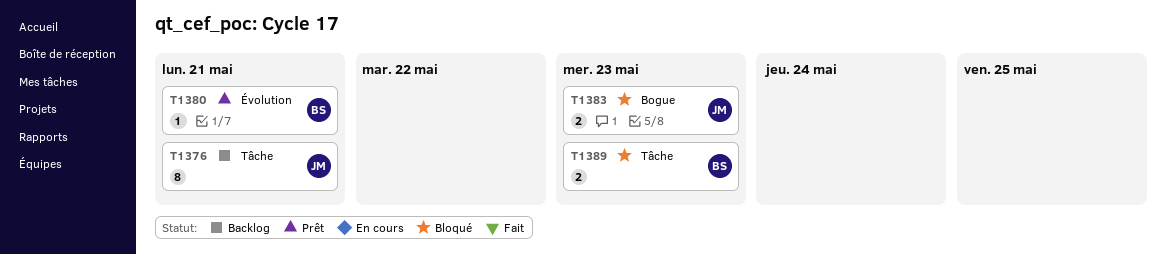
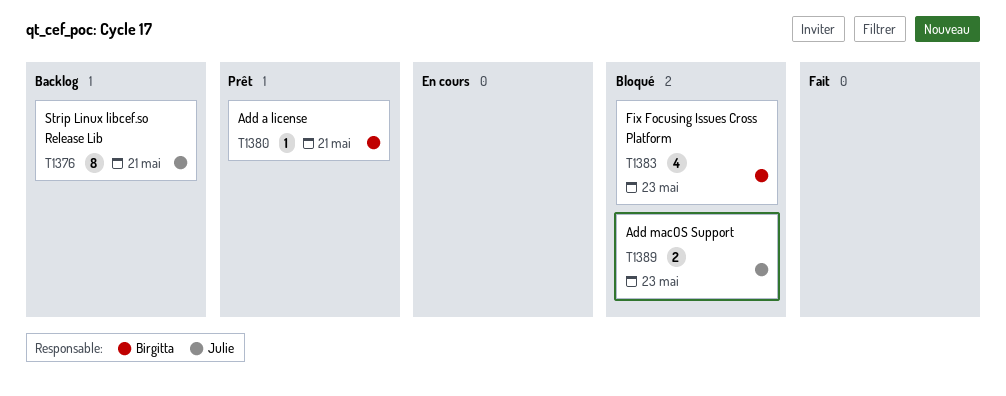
T1383, owner: Julie -> Birgitta
T1383, estimate: 2 -> 4
T1389, owner: Birgitta -> Julie

